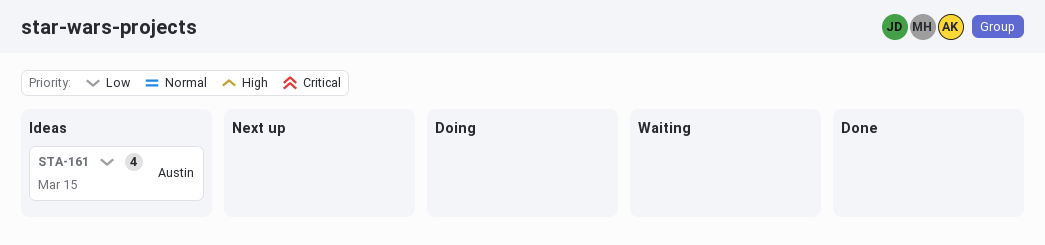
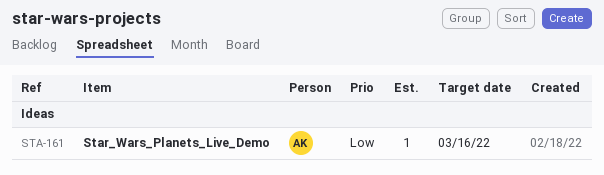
STA-161, estimate: 4 -> 1
STA-161, due: Mar 15 -> Mar 16

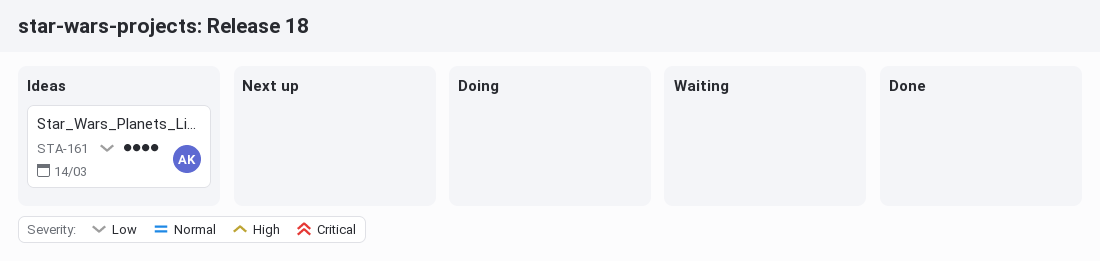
STA-161, estimate: 1 -> 4
STA-161, due: Mar 16 -> Mar 14

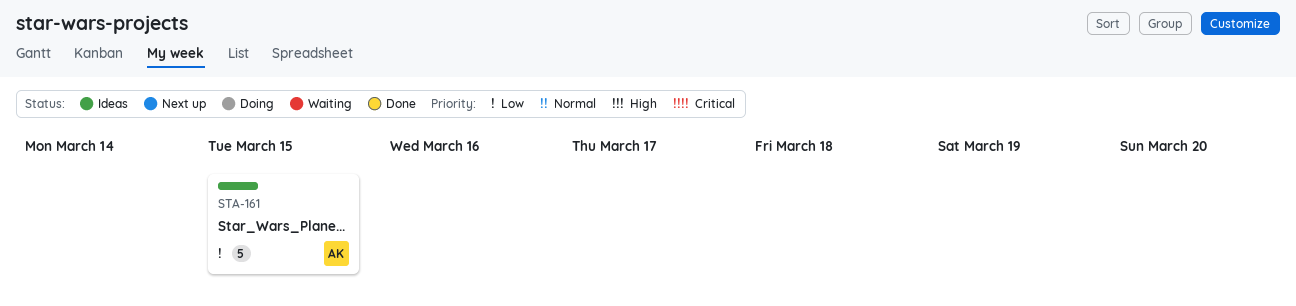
STA-161, estimate: 4 -> 5
STA-161, due: Mar 14 -> Mar 15

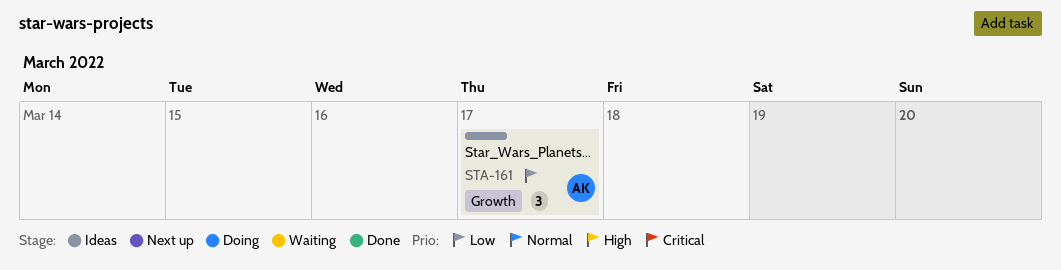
STA-161, estimate: 5 -> 3
STA-161, due: Mar 15 -> Mar 17

